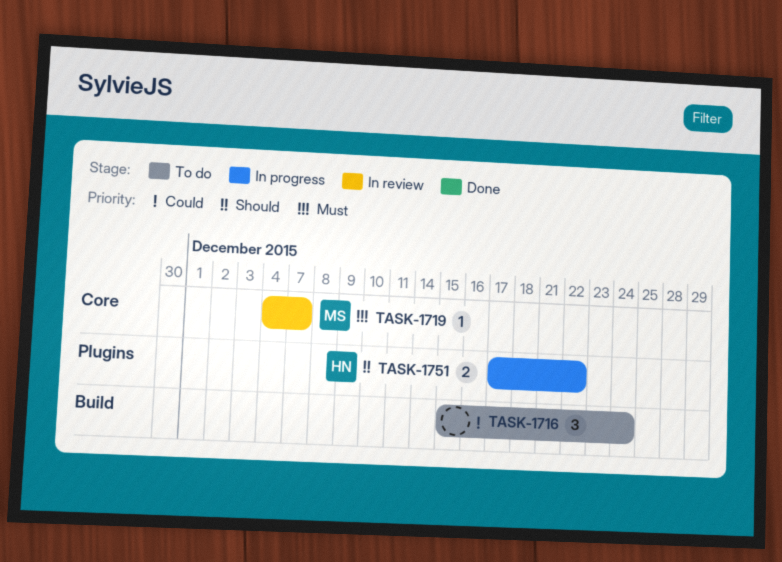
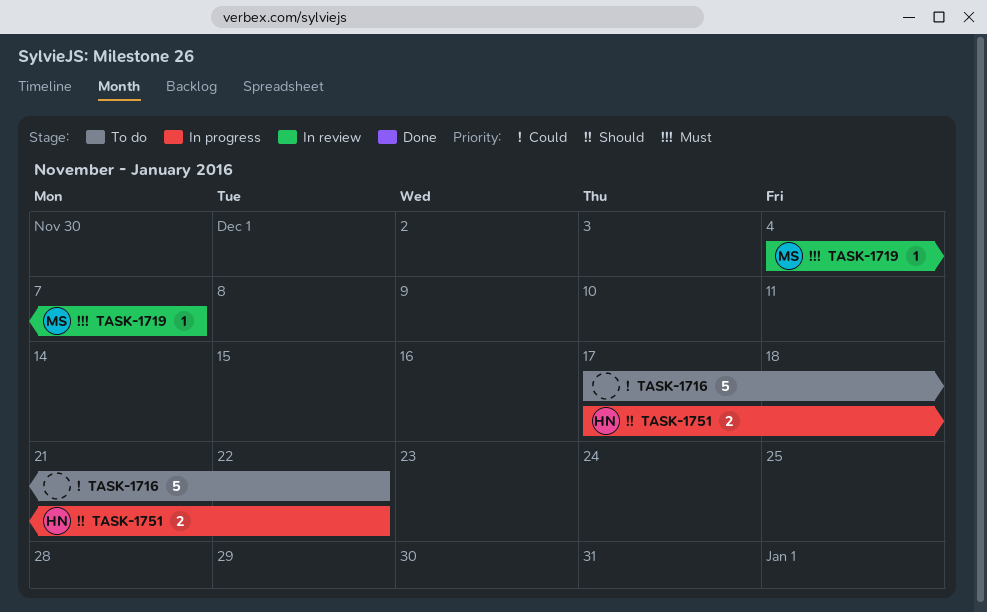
TASK-1716, estimate: 3 -> 5
TASK-1716, start: Dec 15 -> Dec 17
TASK-1716, due: Dec 24 -> Dec 22

